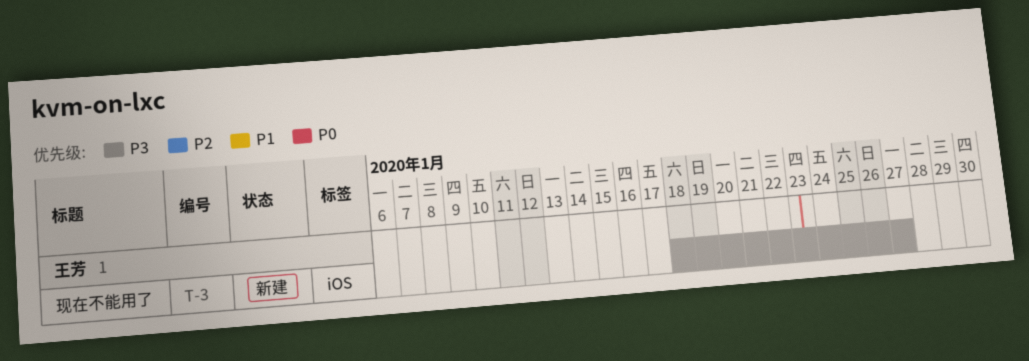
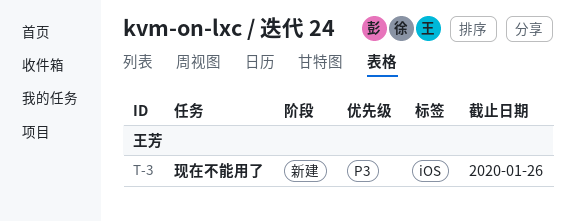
T-3, due: Jan 27 -> Jan 26

